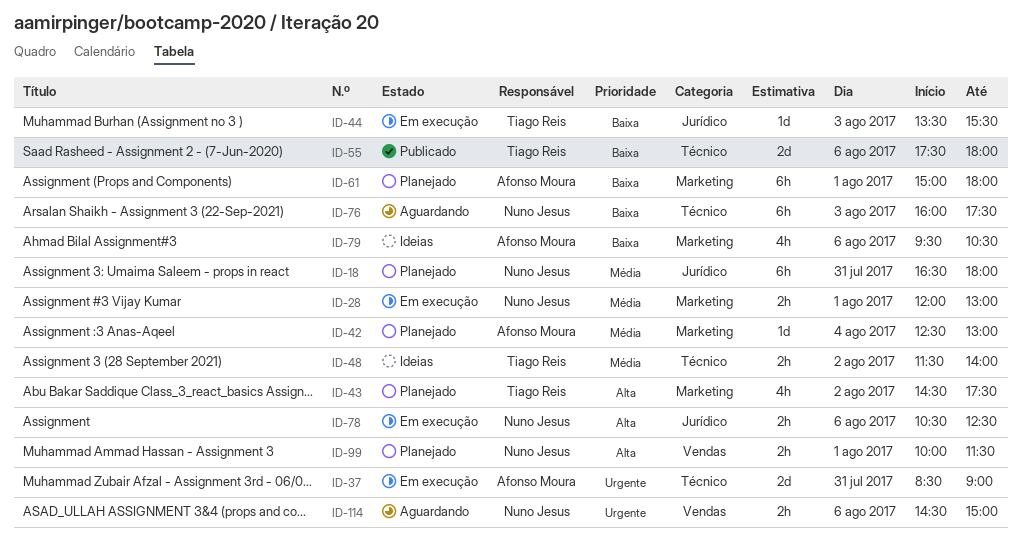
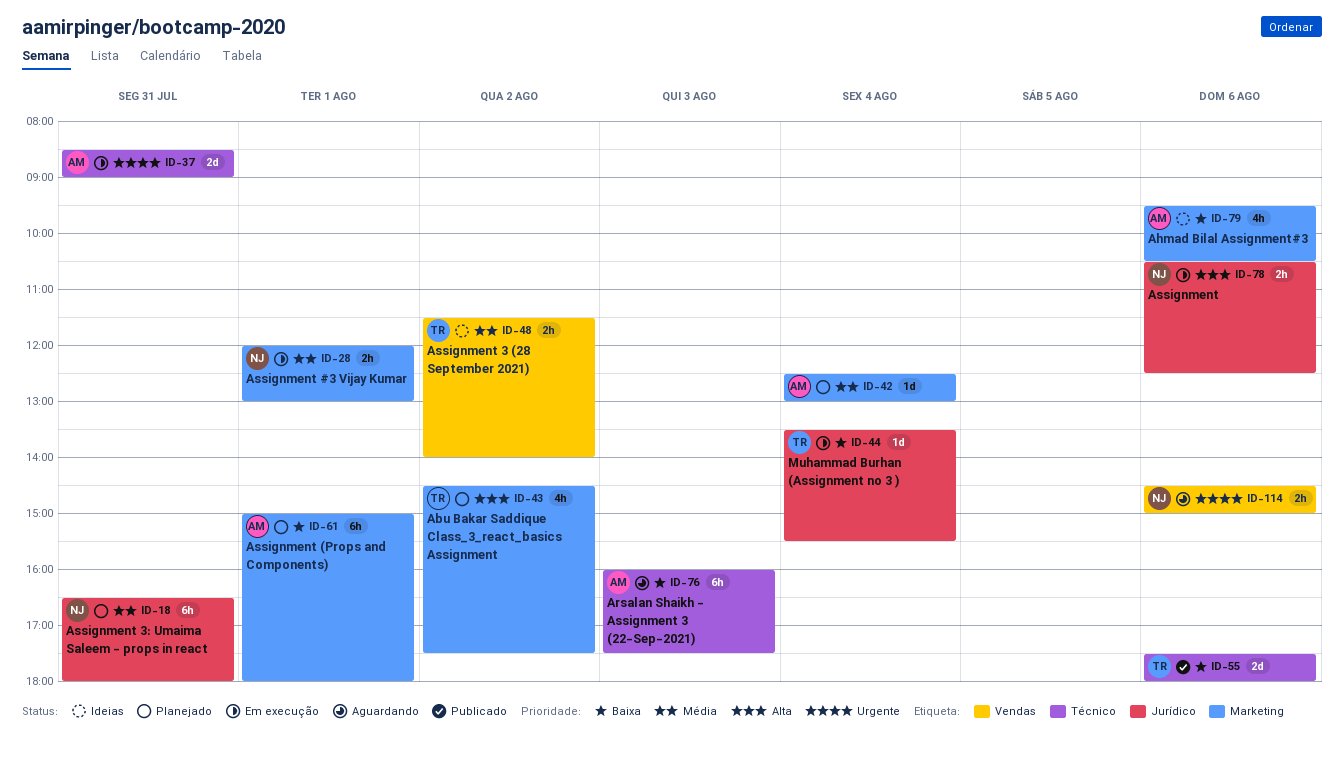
ID-44, day: Aug 3 -> Aug 4
ID-48, label: Técnico -> Vendas
ID-76, owner: Nuno Jesus -> Afonso Moura
ID-99: present -> none

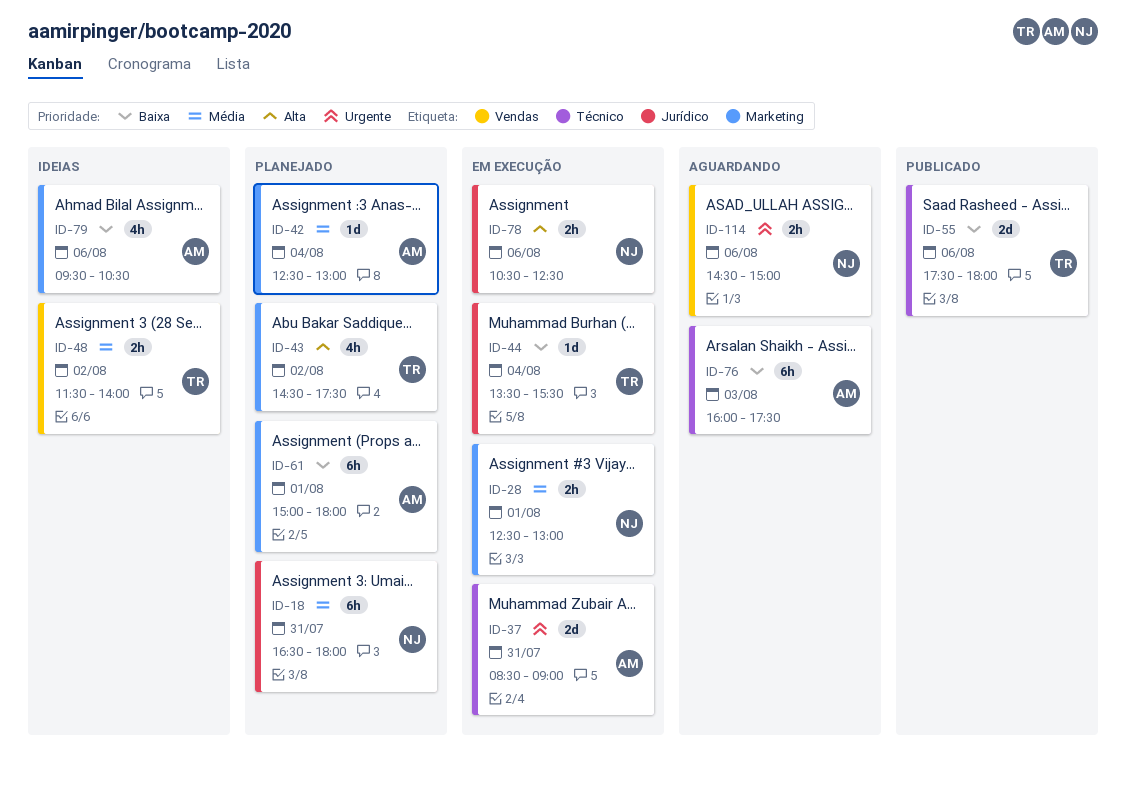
ID-28, begins: 12:00 -> 12:30

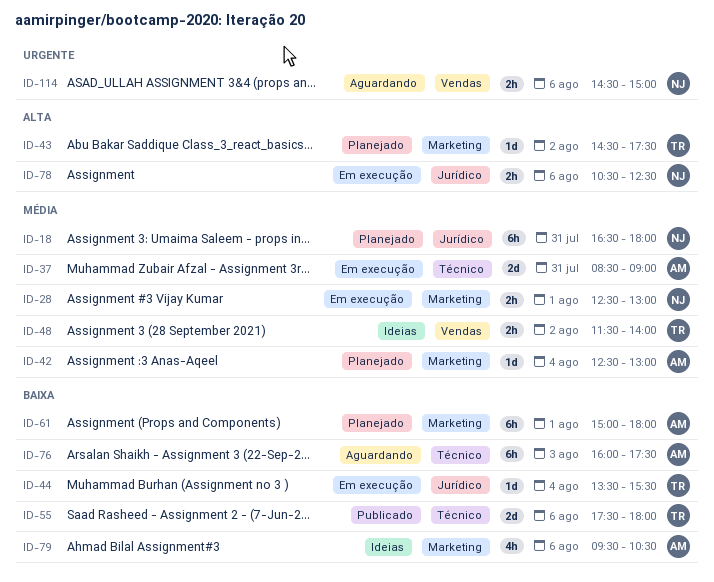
ID-37, priority: Urgente -> Média
ID-43, estimate: 4h -> 1d

